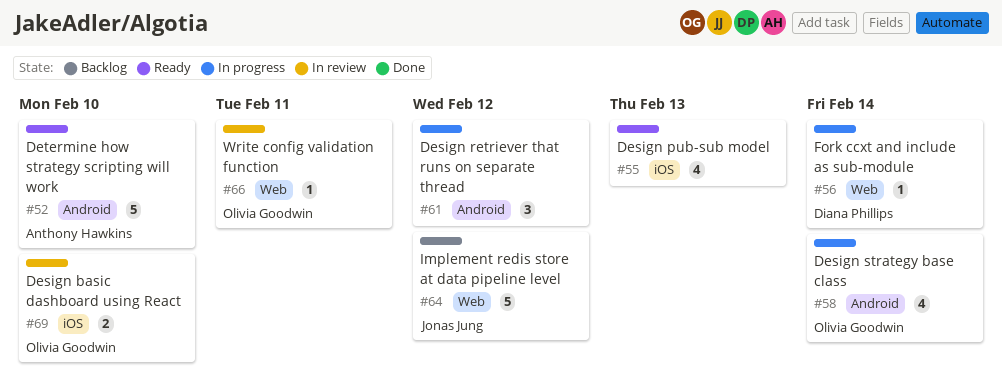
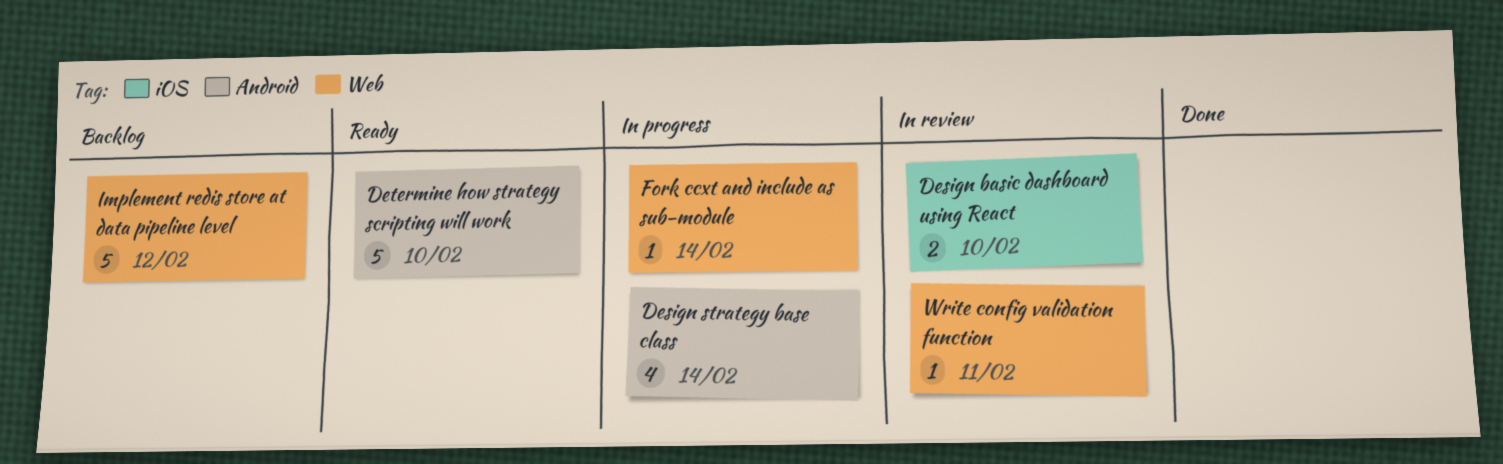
Design pub-sub model: present -> none
Design retriever that runs on separate thread: present -> none

